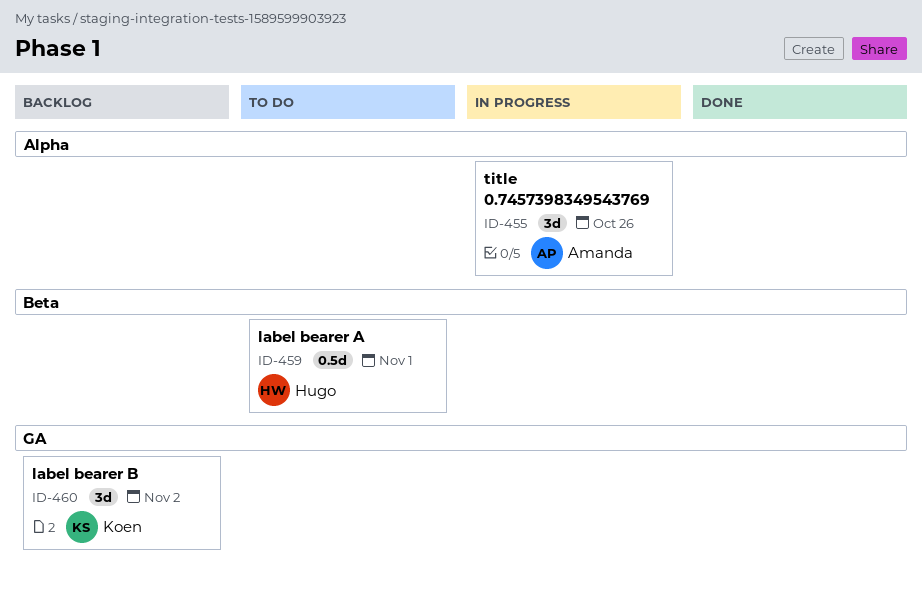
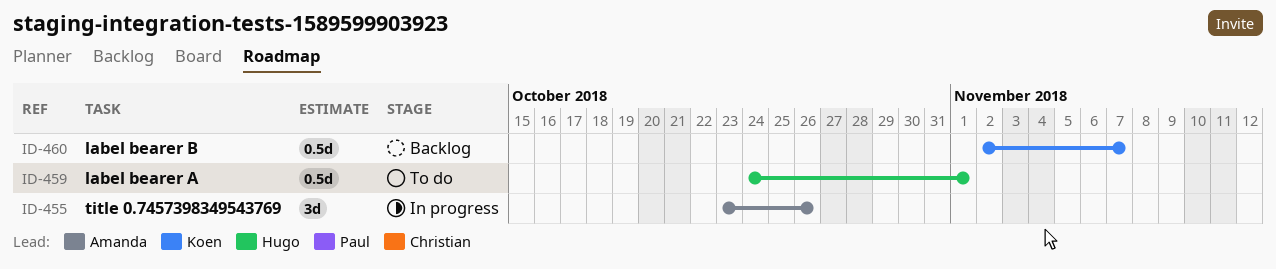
ID-460, estimate: 3d -> 0.5d
ID-460, due: Nov 2 -> Nov 7

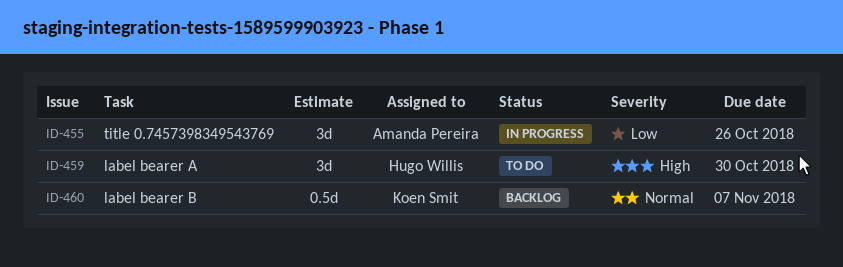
ID-459, estimate: 0.5d -> 3d
ID-459, due: Nov 1 -> Oct 30

